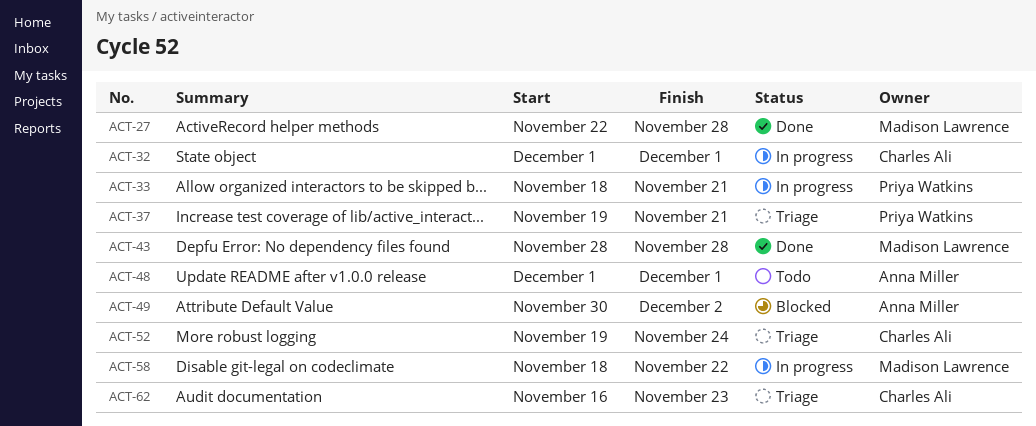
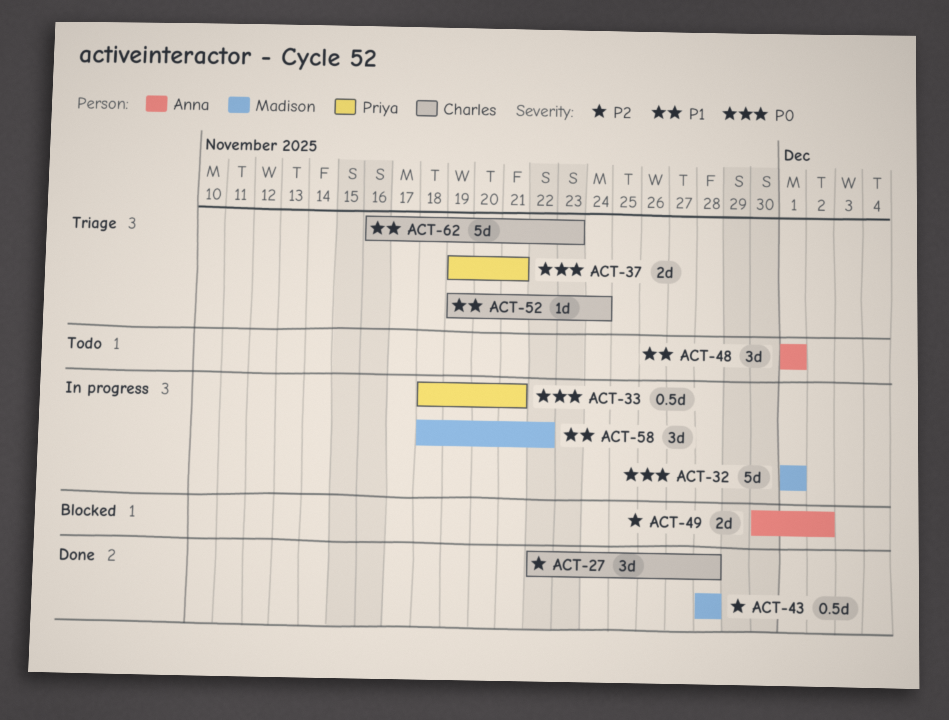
ACT-27, owner: Madison Lawrence -> Charles Ali
ACT-32, owner: Charles Ali -> Madison Lawrence

